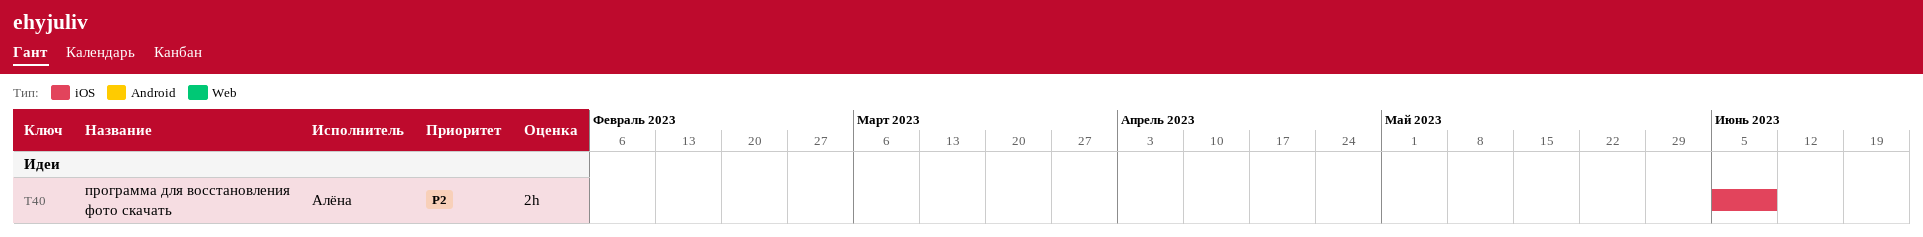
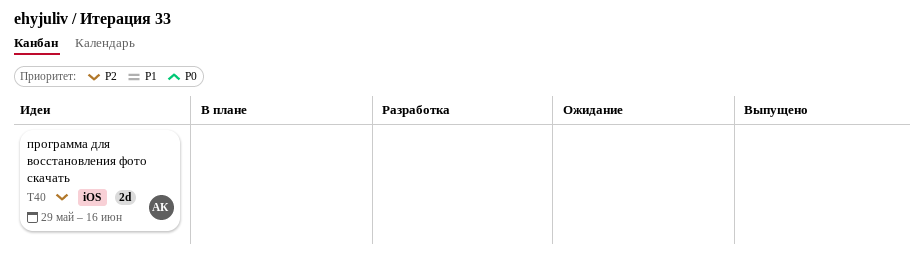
T40, estimate: 2h -> 2d
T40, start: Jun 5 -> May 29
T40, due: Jun 9 -> Jun 16

